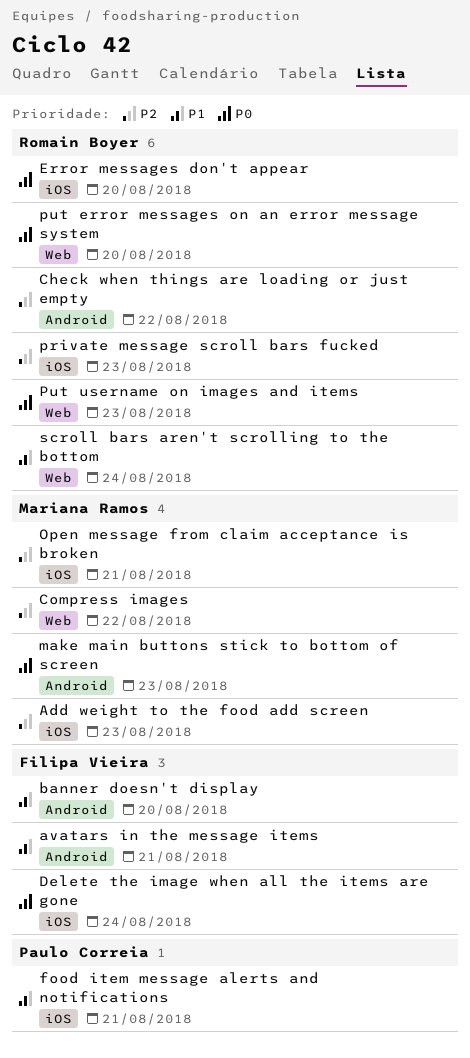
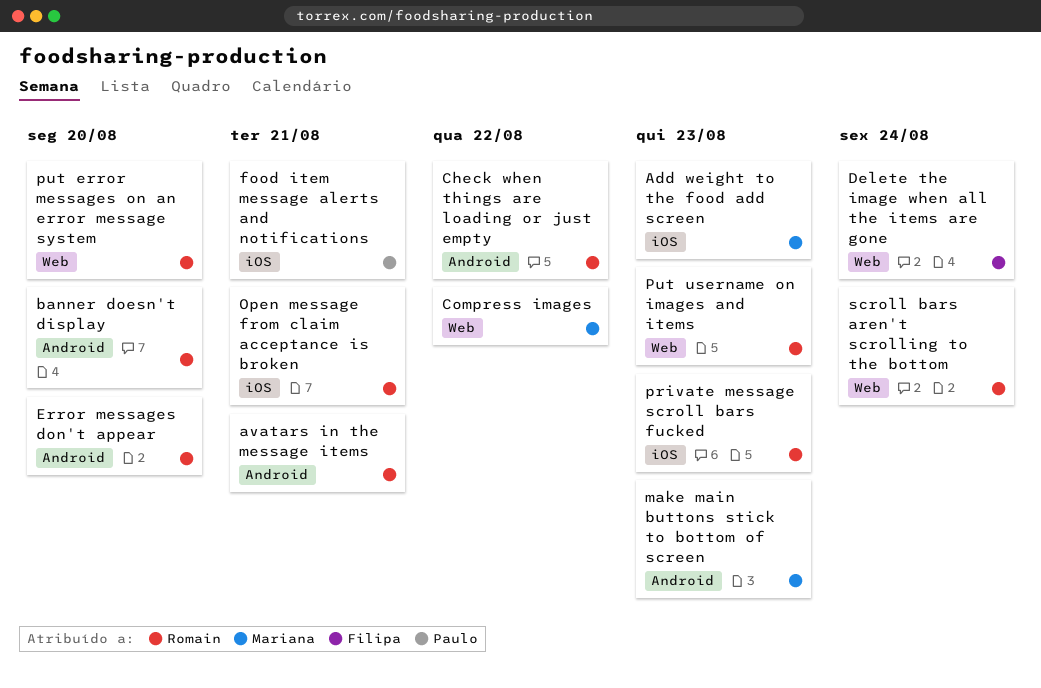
avatars in the message items, owner: Filipa Vieira -> Romain Boyer
banner doesn't display, owner: Filipa Vieira -> Romain Boyer
Delete the image when all the items are gone, label: iOS -> Web
Error messages don't appear, label: iOS -> Android
Open message from claim acceptance is broken, owner: Mariana Ramos -> Romain Boyer

